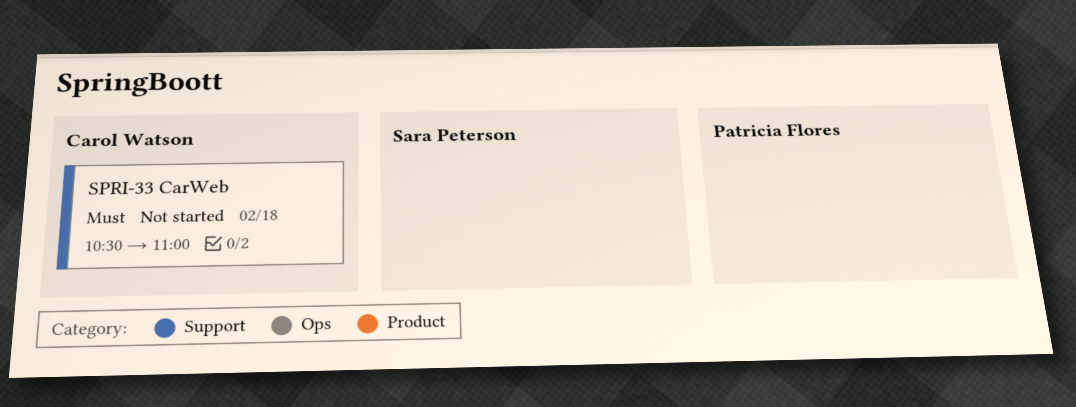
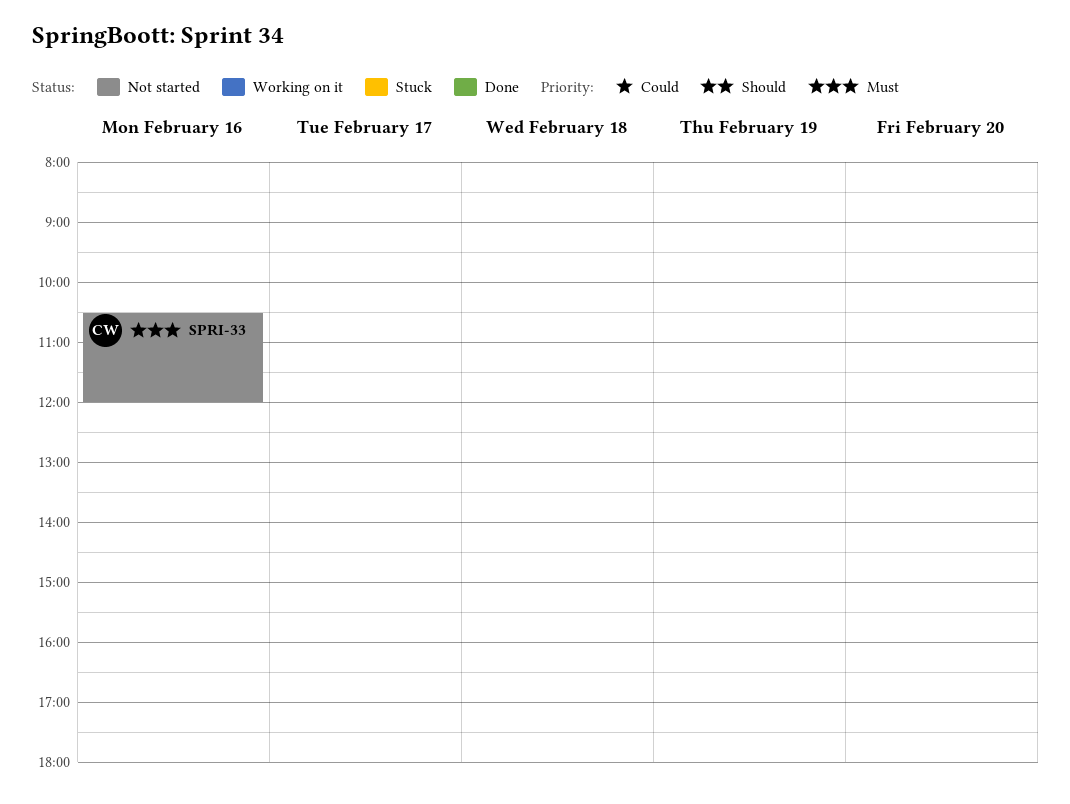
SPRI-33, day: Feb 18 -> Feb 16
SPRI-33, ends: 11:00 -> 12:00

